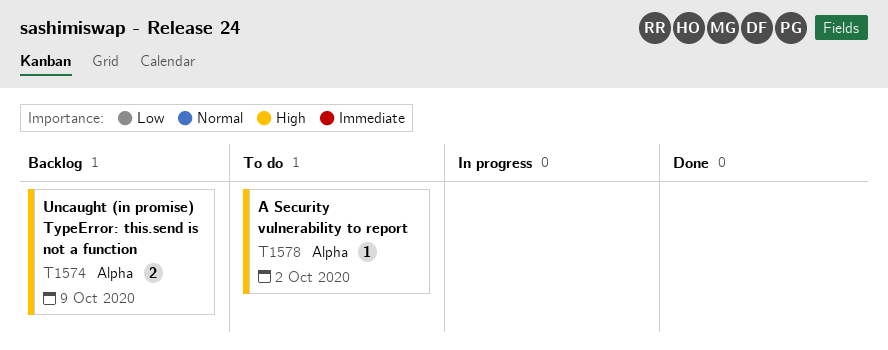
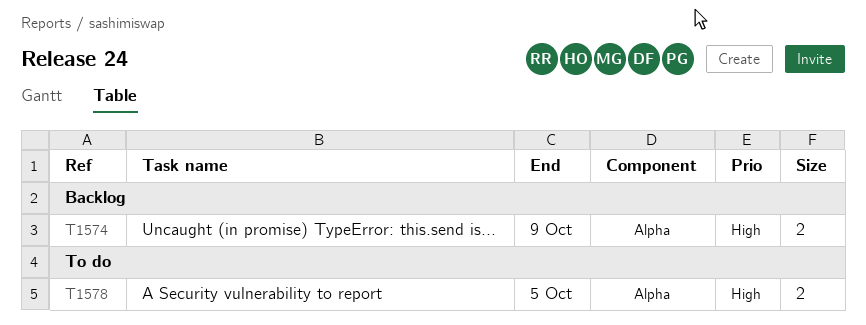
T1578, estimate: 1 -> 2
T1578, due: Oct 2 -> Oct 5

